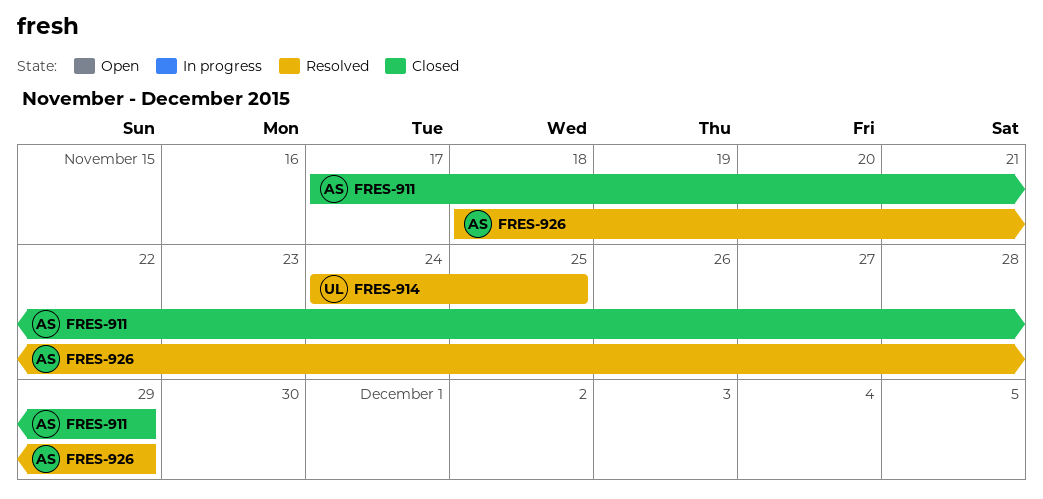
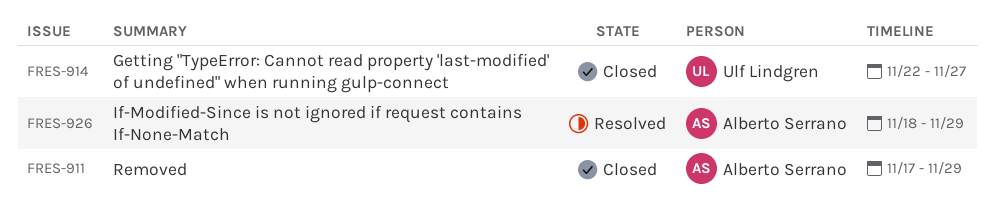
FRES-914, status: Resolved -> Closed
FRES-914, start: Nov 24 -> Nov 22
FRES-914, due: Nov 25 -> Nov 27

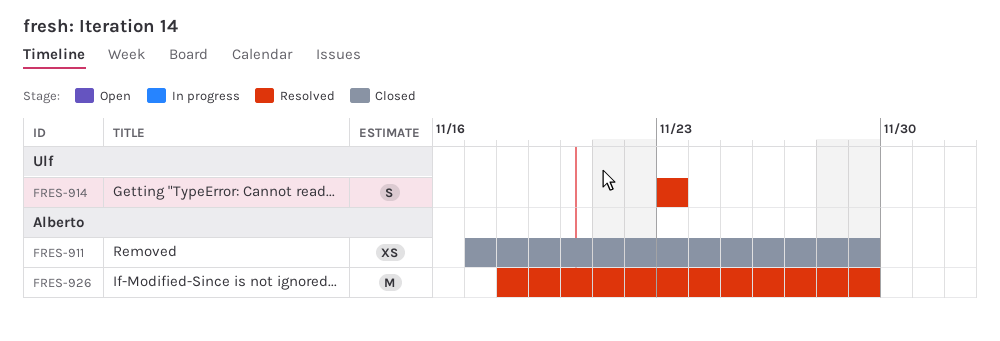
FRES-914, status: Closed -> Resolved
FRES-914, start: Nov 22 -> Nov 23
FRES-914, due: Nov 27 -> Nov 23

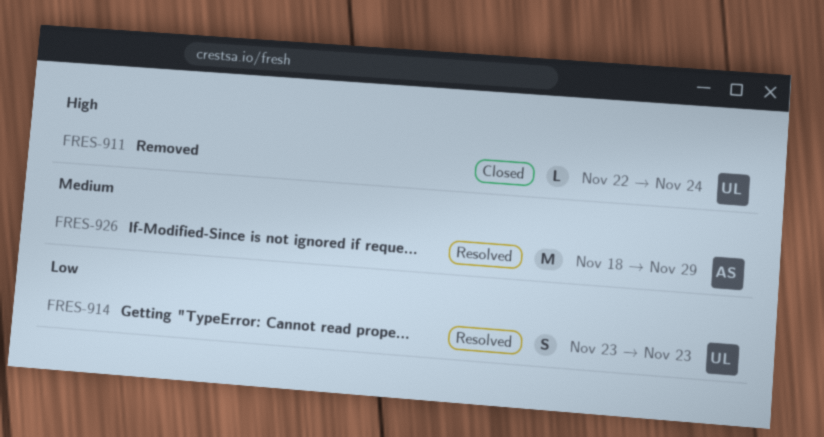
FRES-911, owner: Alberto -> Ulf
FRES-911, estimate: XS -> L
FRES-911, start: Nov 17 -> Nov 22
FRES-911, due: Nov 29 -> Nov 24

